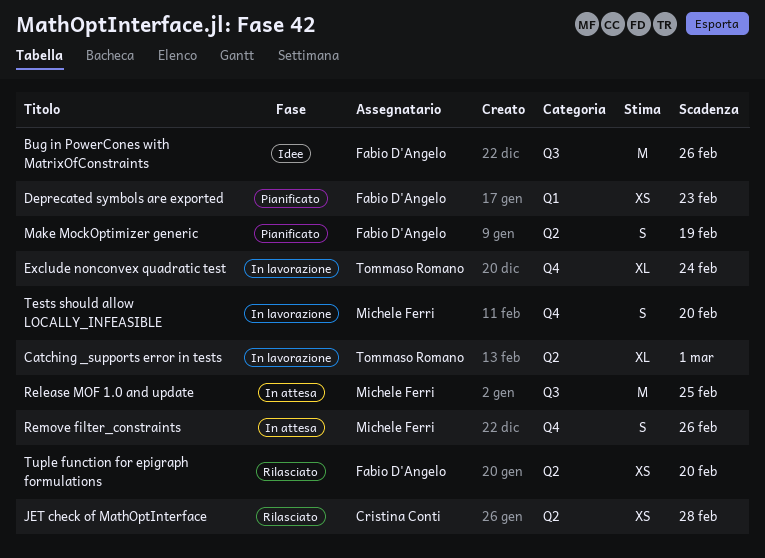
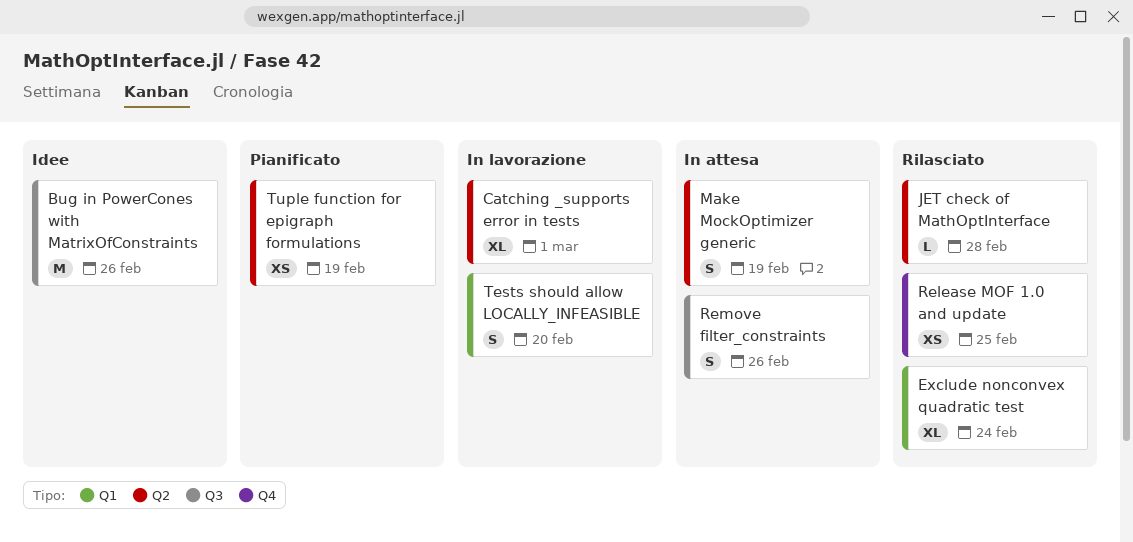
Deprecated symbols are exported: present -> none
Exclude nonconvex quadratic test, status: In lavorazione -> Rilasciato
Exclude nonconvex quadratic test, label: Q4 -> Q1
JET check of MathOptInterface, estimate: XS -> L
Make MockOptimizer generic, status: Pianificato -> In attesa
Release MOF 1.0 and update, status: In attesa -> Rilasciato
Release MOF 1.0 and update, label: Q3 -> Q4
Release MOF 1.0 and update, estimate: M -> XS
Remove filter_constraints, label: Q4 -> Q3
Tests should allow LOCALLY_INFEASIBLE, label: Q4 -> Q1
Tuple function for epigraph formulations, status: Rilasciato -> Pianificato
Tuple function for epigraph formulations, due: Feb 20 -> Feb 19

